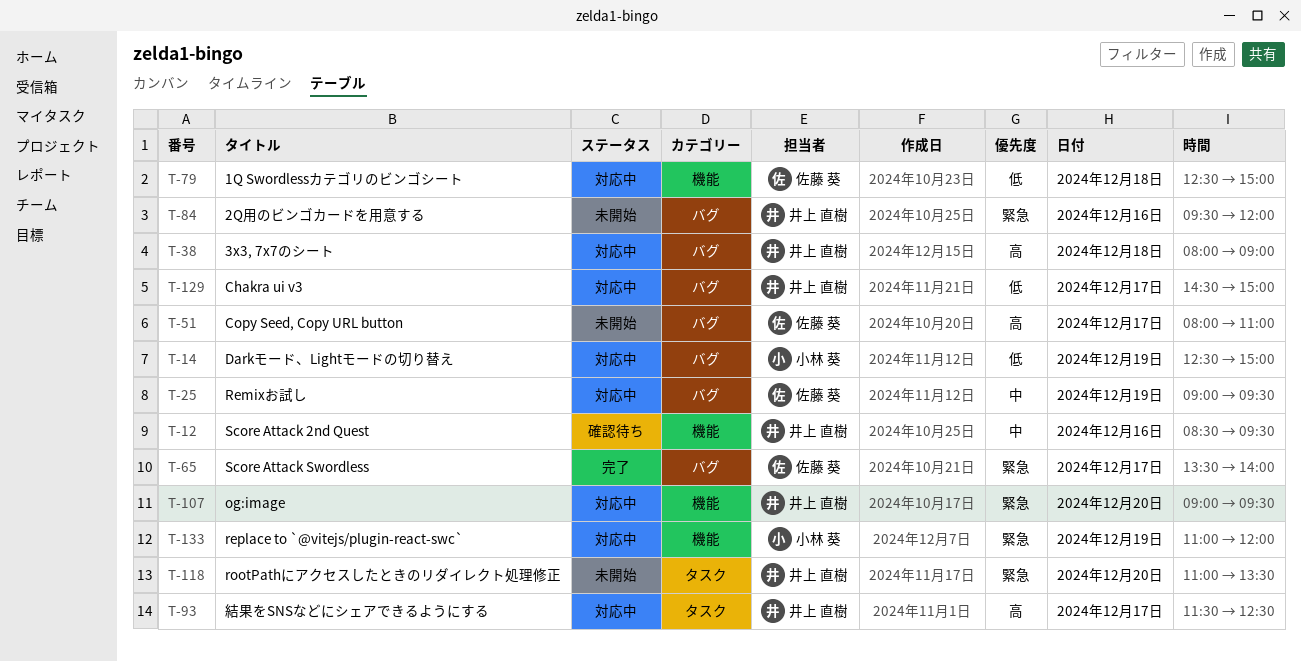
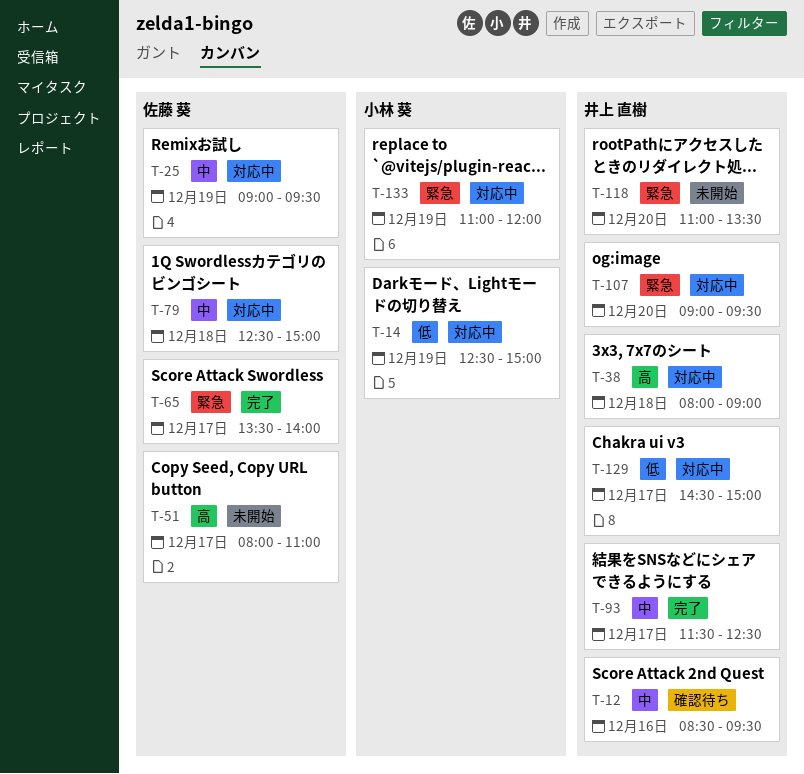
T-79, priority: 低 -> 中
T-84: present -> none
T-93, status: 対応中 -> 完了
T-93, priority: 高 -> 中

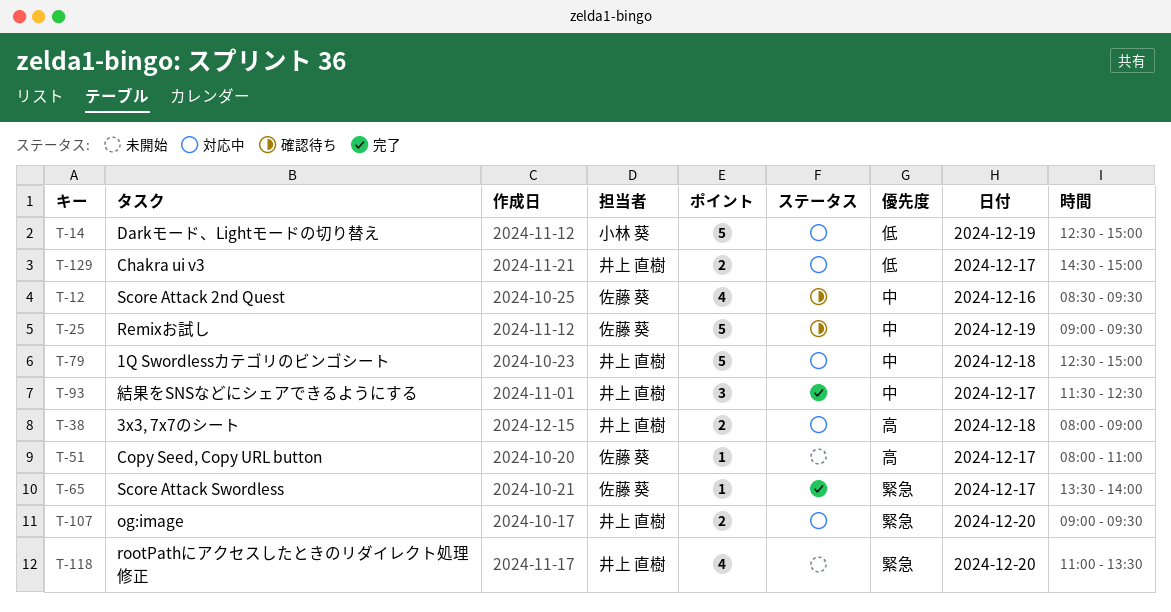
T-12, owner: 井上 直樹 -> 佐藤 葵
T-25, status: 対応中 -> 確認待ち
T-79, owner: 佐藤 葵 -> 井上 直樹
T-133: present -> none

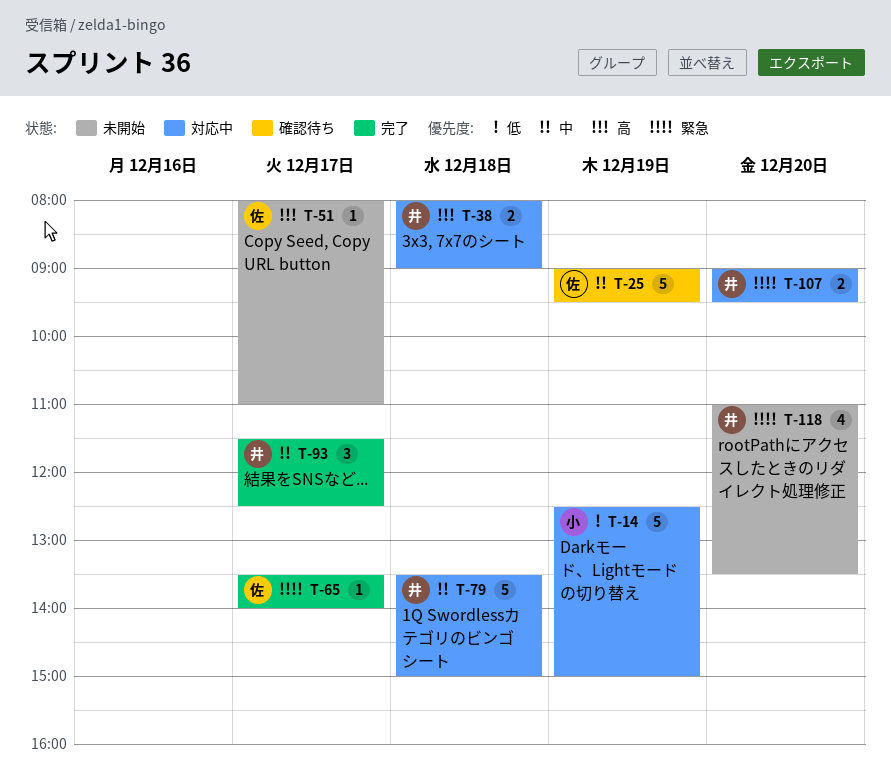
T-12: present -> none
T-79, begins: 12:30 -> 13:30
T-129: present -> none

